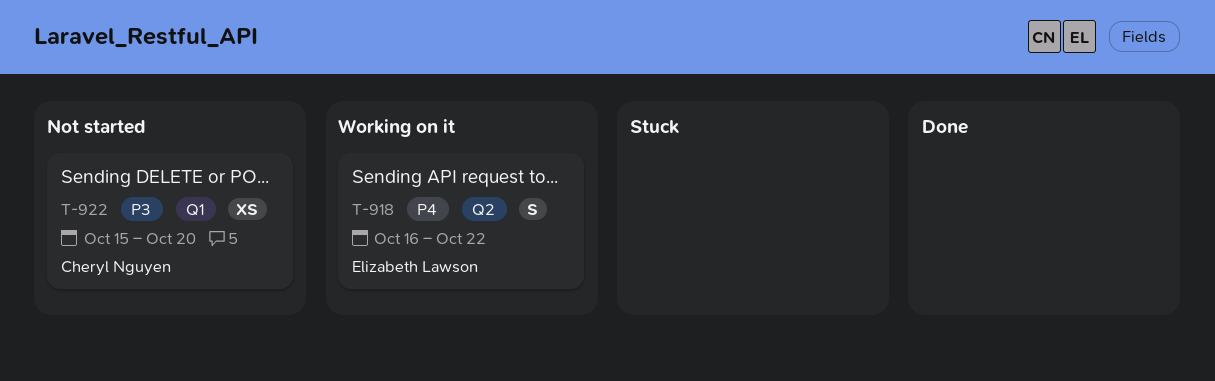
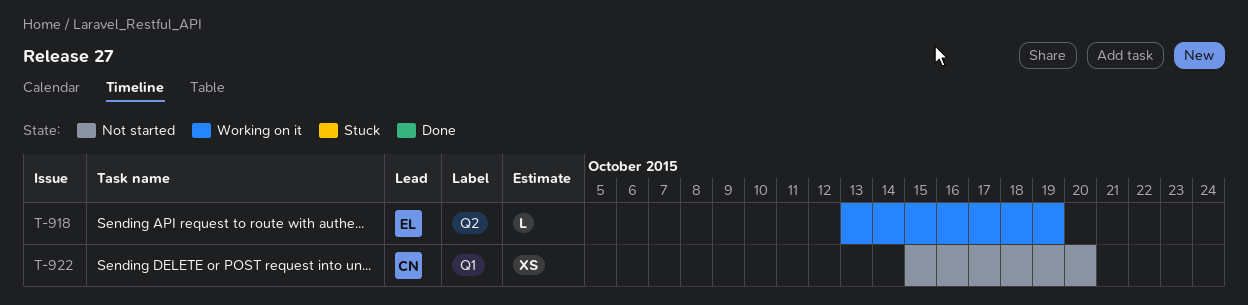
T-918, estimate: S -> L
T-918, start: Oct 16 -> Oct 13
T-918, due: Oct 22 -> Oct 19

